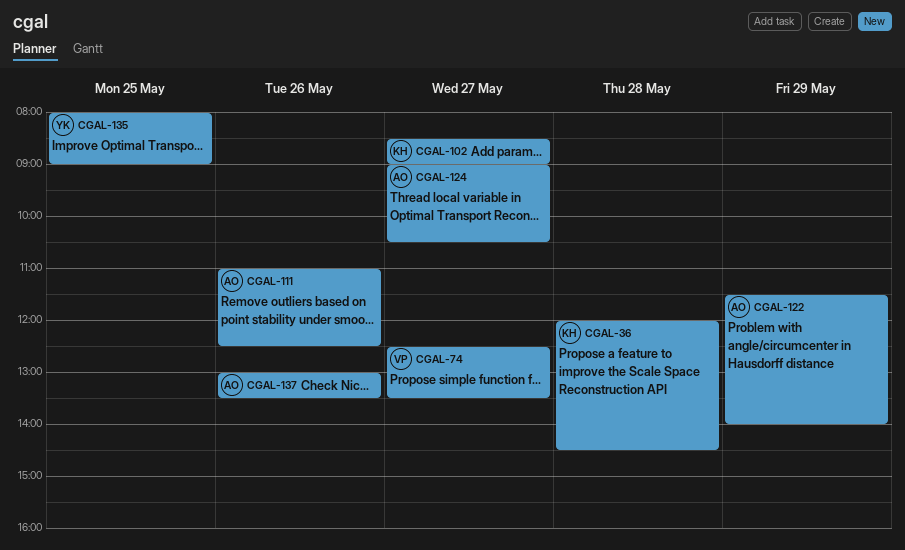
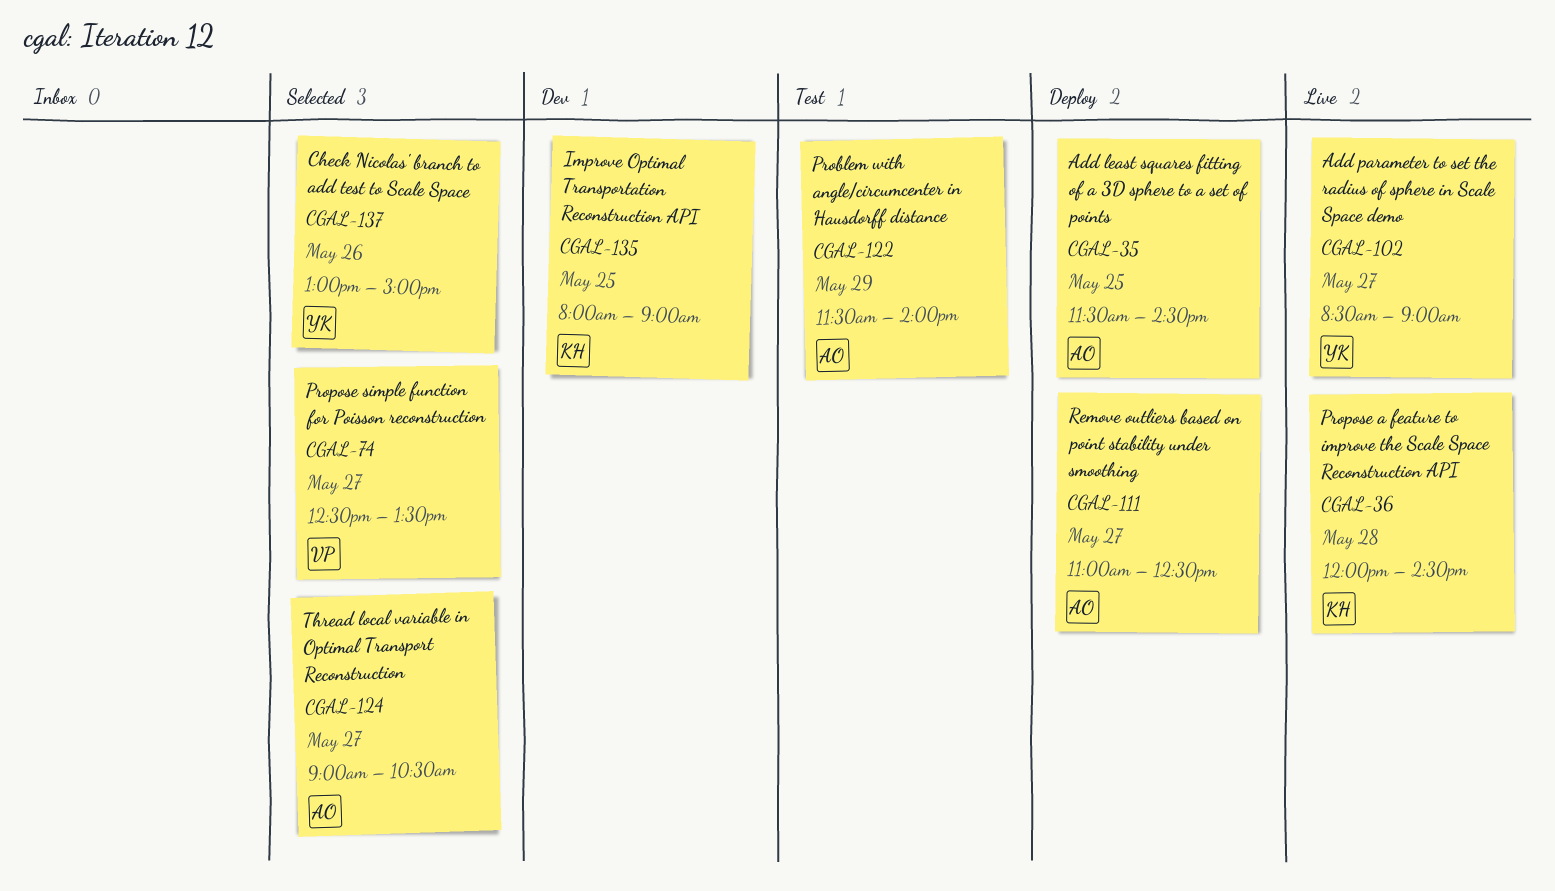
CGAL-35: none -> present
CGAL-102, owner: KH -> YK
CGAL-111, day: May 26 -> May 27
CGAL-135, owner: YK -> KH
CGAL-137, owner: AO -> YK
CGAL-137, ends: 13:30 -> 15:00

